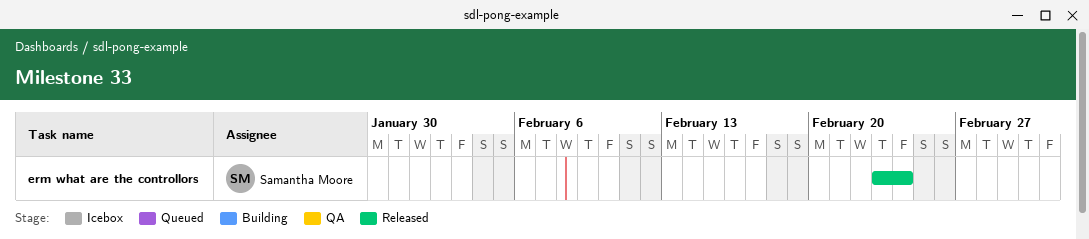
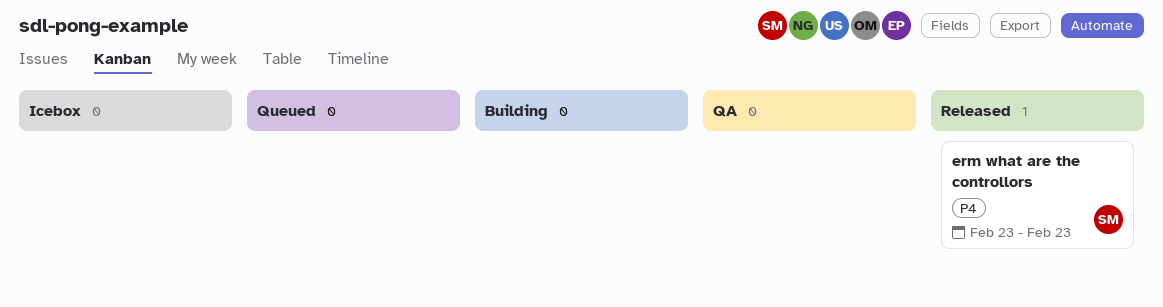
erm what are the controllors, due: Feb 24 -> Feb 23

